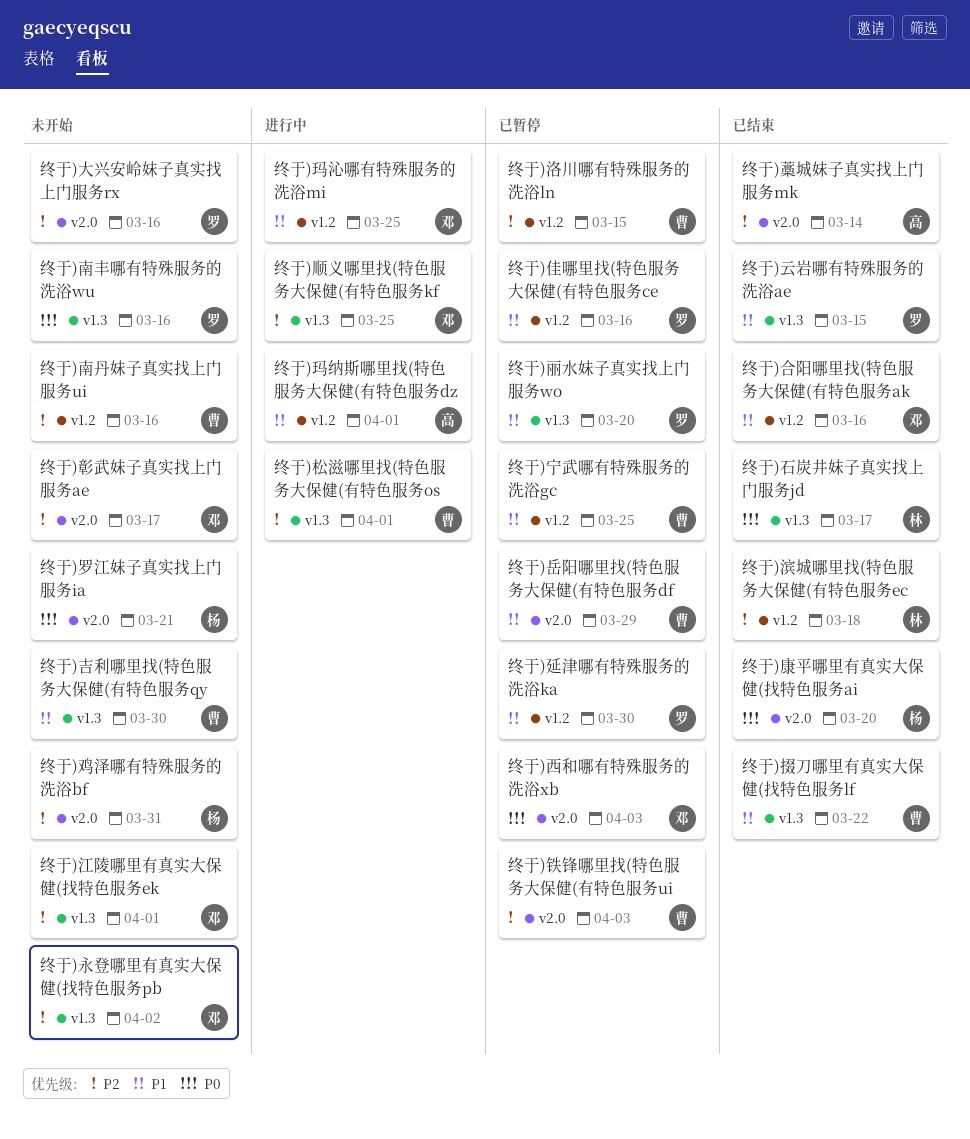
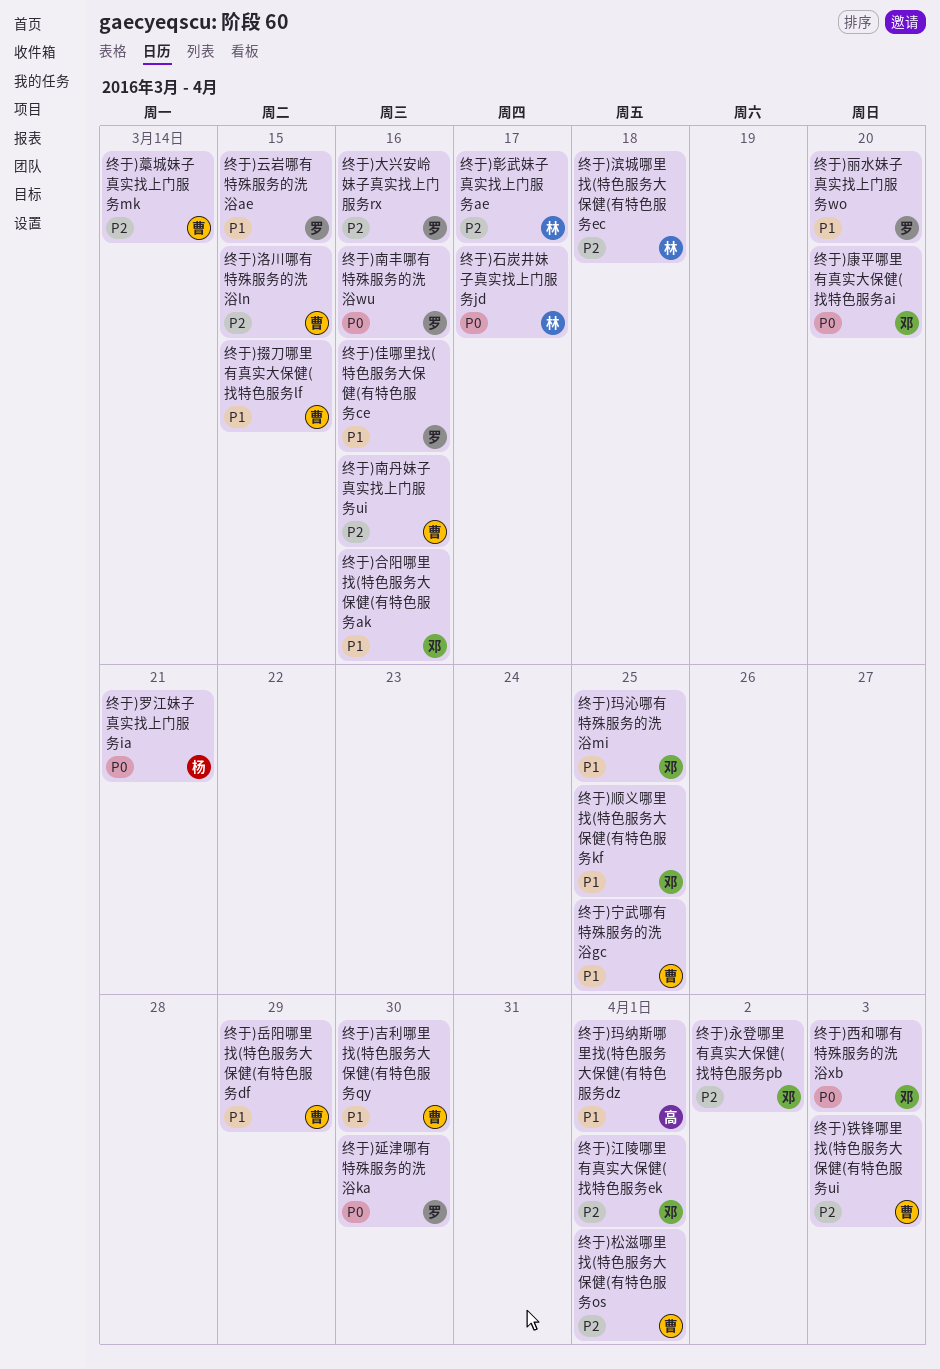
终于)康平哪里有真实大保健(找特色服务ai, owner: 杨 -> 邓
终于)延津哪有特殊服务的洗浴ka, priority: P1 -> P0
终于)彰武妹子真实找上门服务ae, owner: 邓 -> 林
终于)掇刀哪里有真实大保健(找特色服务lf, due: Mar 22 -> Mar 15
终于)藁城妹子真实找上门服务mk, owner: 高 -> 曹
终于)顺义哪里找(特色服务大保健(有特色服务kf, priority: P2 -> P1
终于)鸡泽哪有特殊服务的洗浴bf: present -> none

